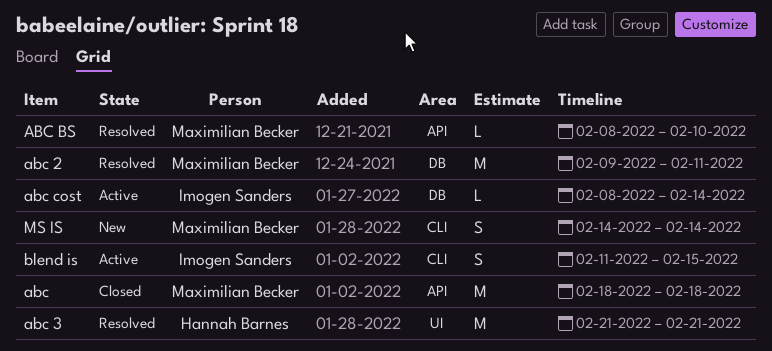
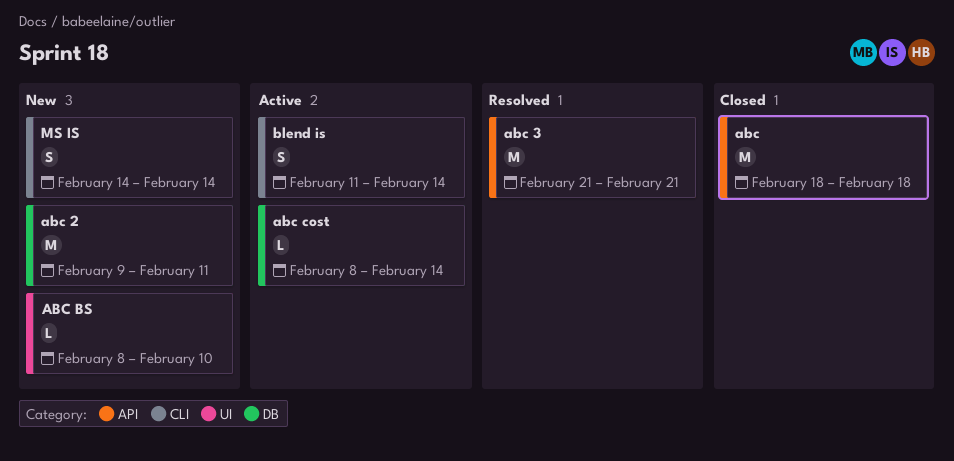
abc 2, status: Resolved -> New
abc 3, label: UI -> API
ABC BS, status: Resolved -> New
ABC BS, label: API -> UI
blend is, due: Feb 15 -> Feb 14

